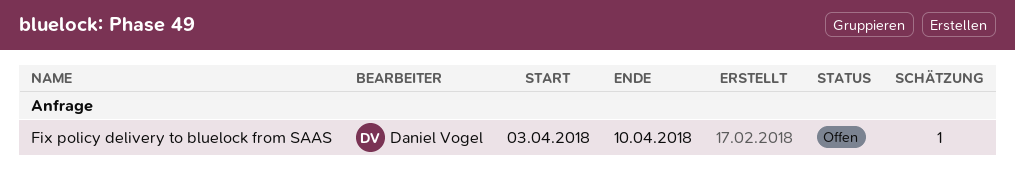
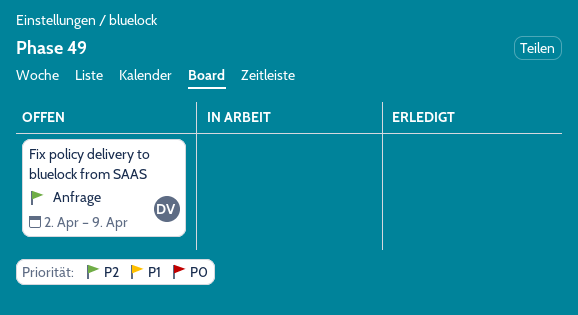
Fix policy delivery to bluelock from SAAS, start: Apr 3 -> Apr 2
Fix policy delivery to bluelock from SAAS, due: Apr 10 -> Apr 9

